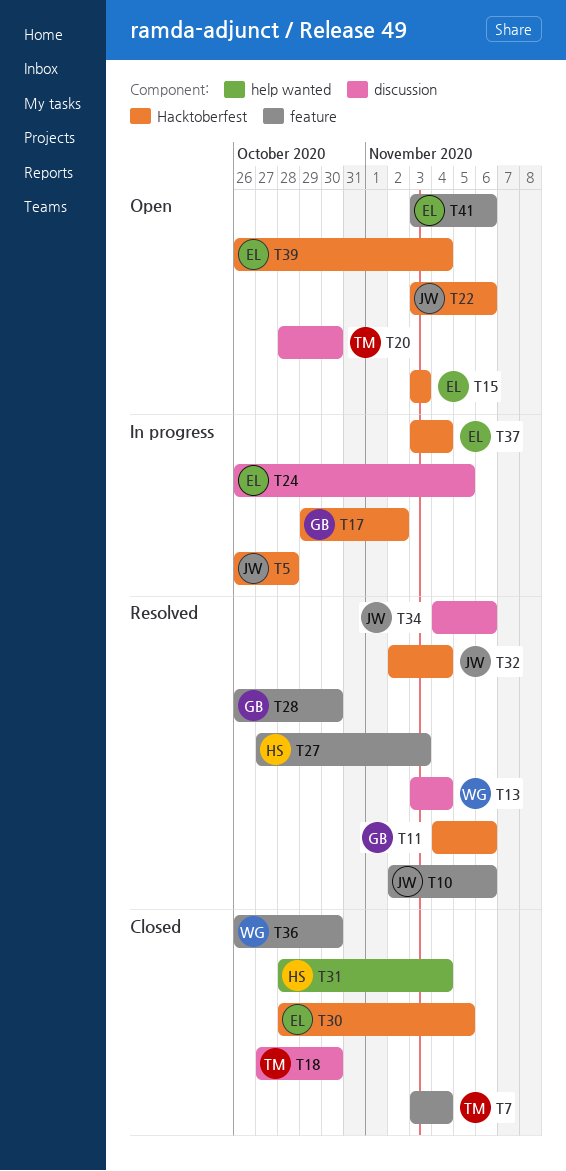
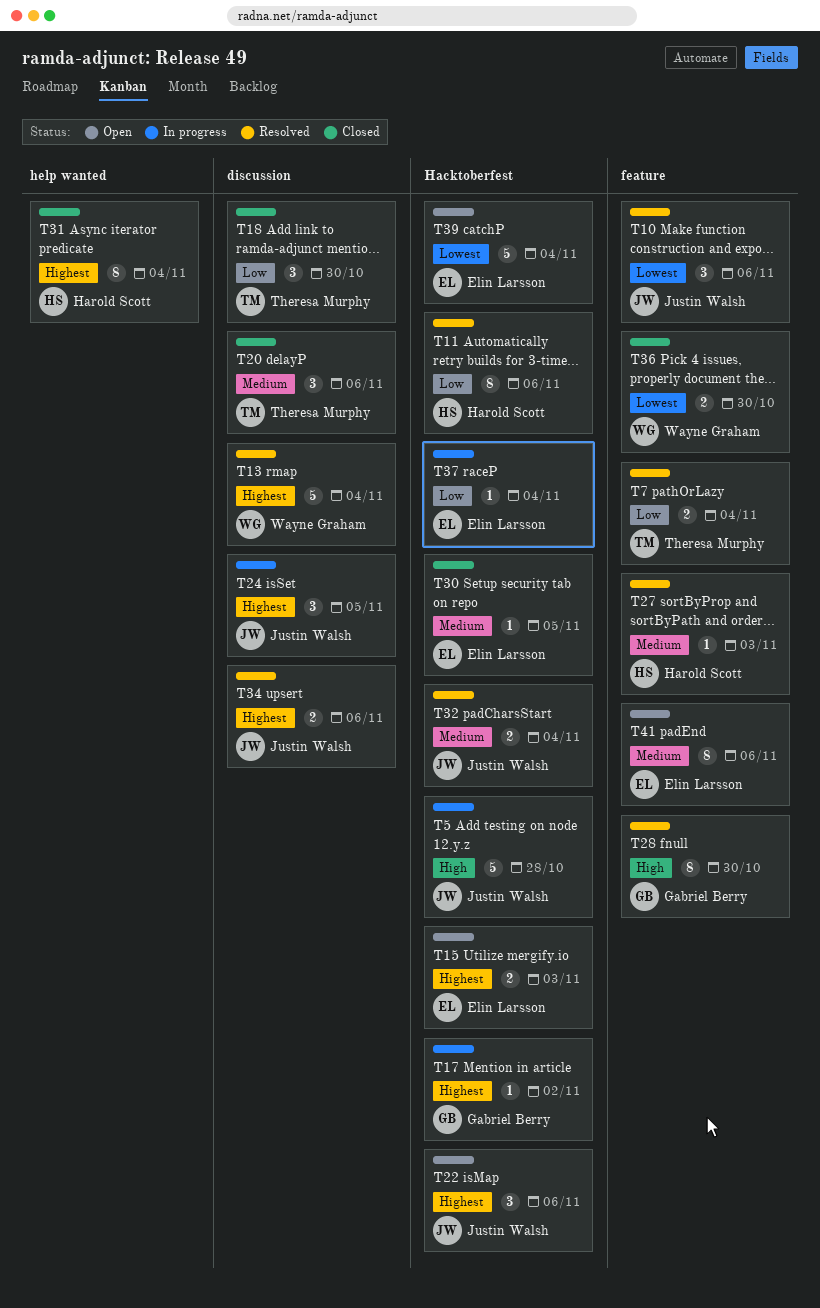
T7, status: Closed -> Resolved
T11, owner: Gabriel Berry -> Harold Scott
T20, status: Open -> Closed
T20, due: Oct 30 -> Nov 6
T24, owner: Elin Larsson -> Justin Walsh

